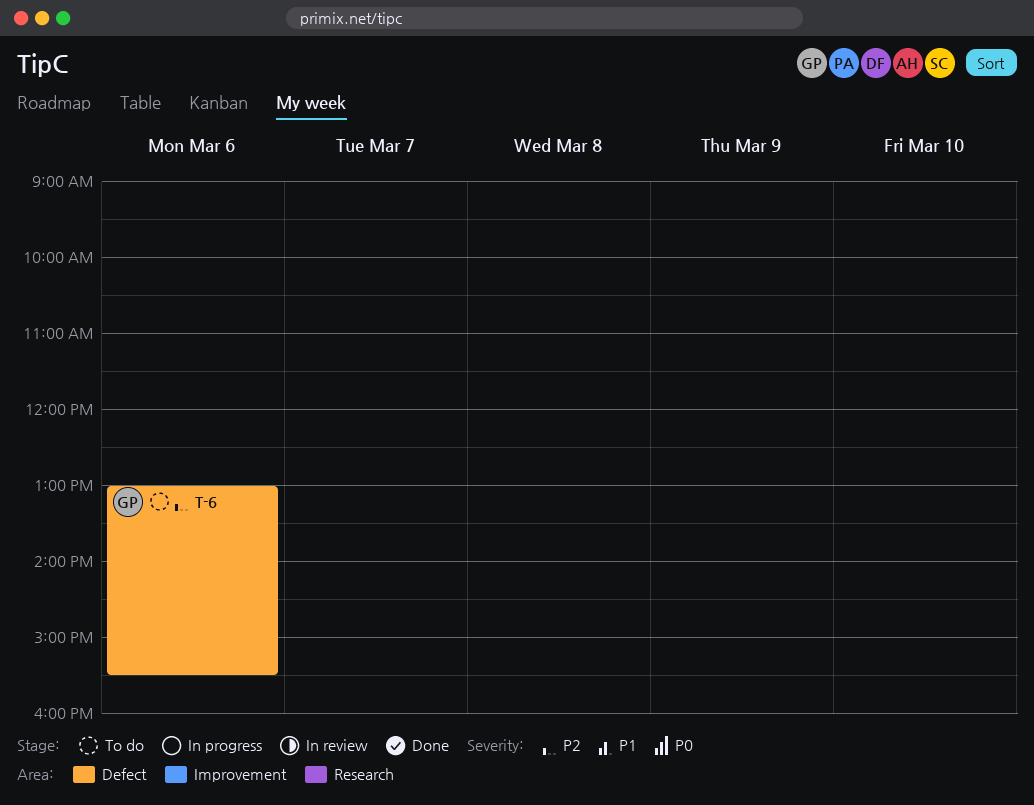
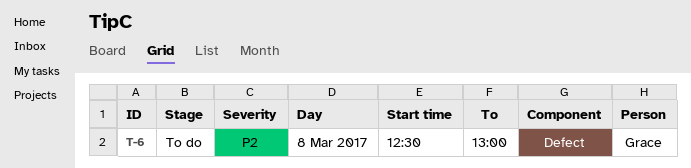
T-6, day: Mar 6 -> Mar 8
T-6, begins: 13:00 -> 12:30
T-6, ends: 15:30 -> 13:00

